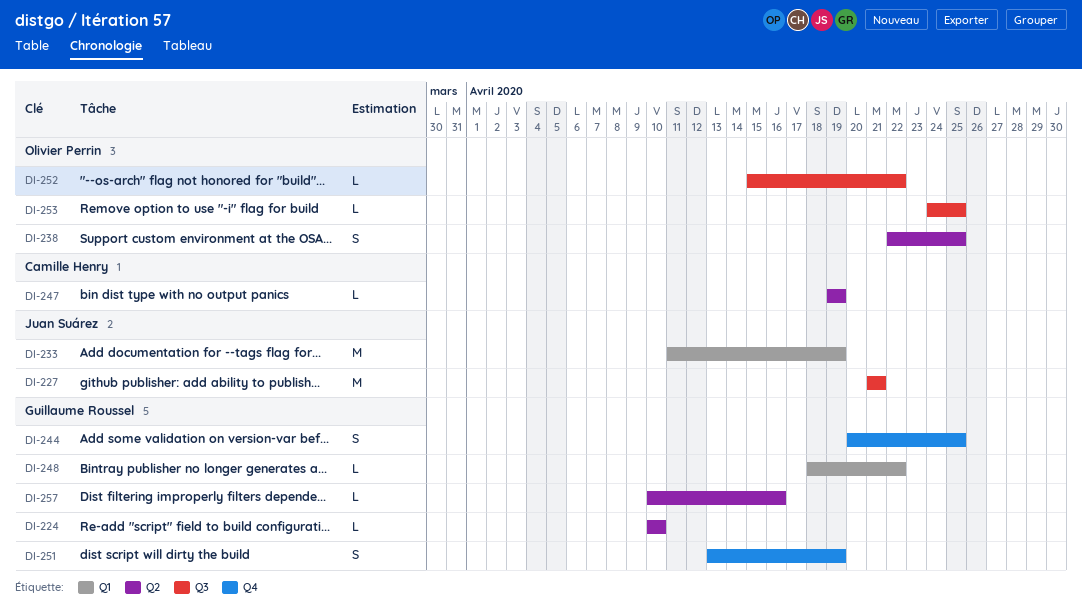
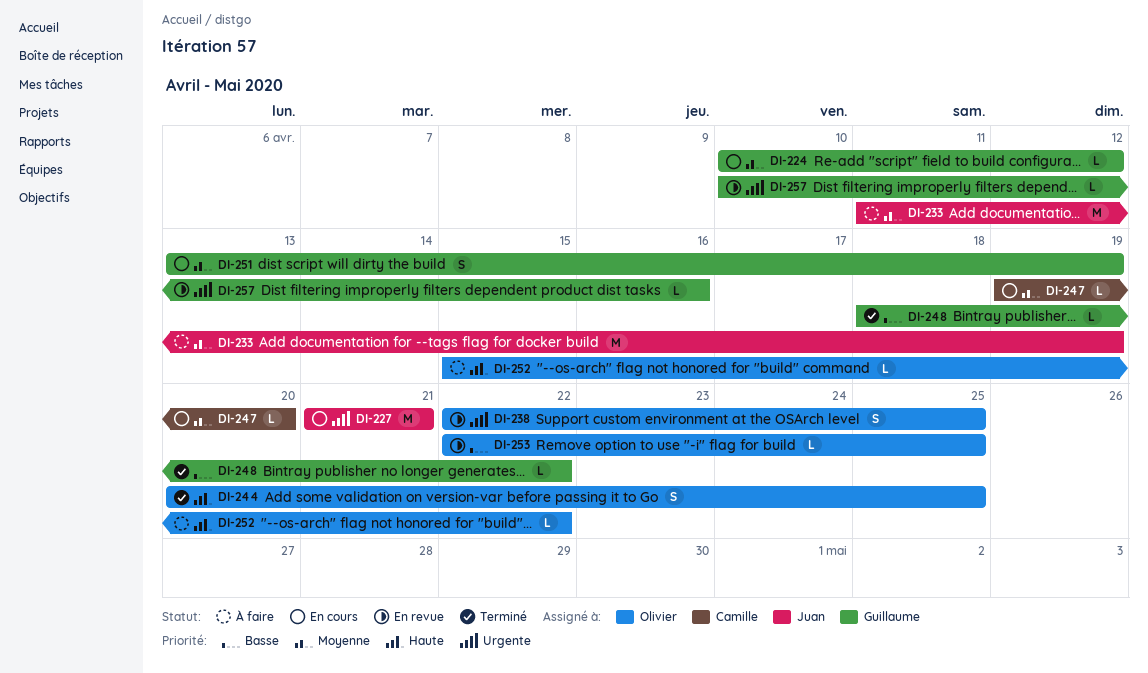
DI-224, due: Apr 10 -> Apr 12
DI-244, owner: Guillaume Roussel -> Olivier Perrin
DI-247, due: Apr 19 -> Apr 20
DI-253, start: Apr 24 -> Apr 22

